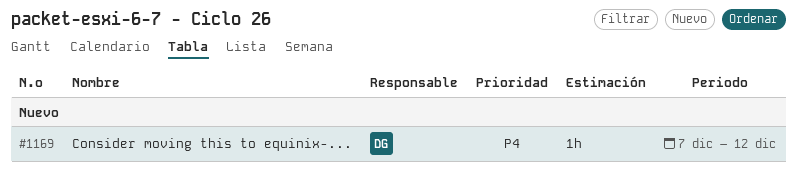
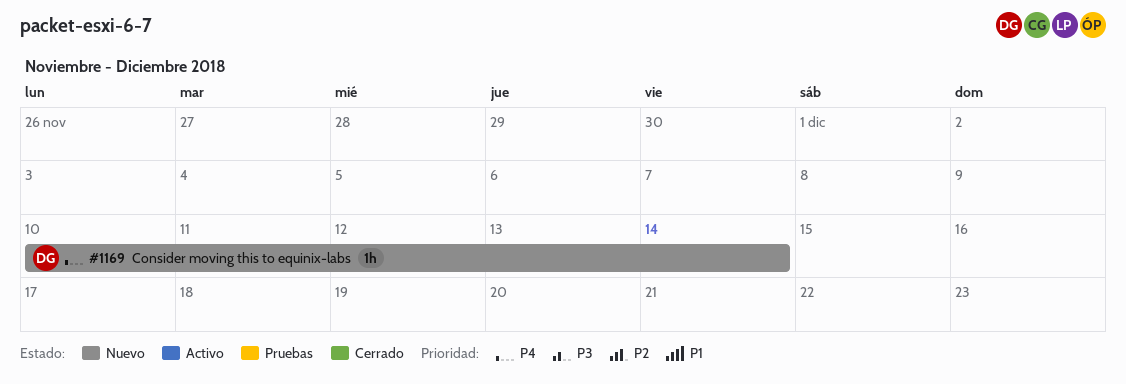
#1169, start: Dec 7 -> Dec 10
#1169, due: Dec 12 -> Dec 14

